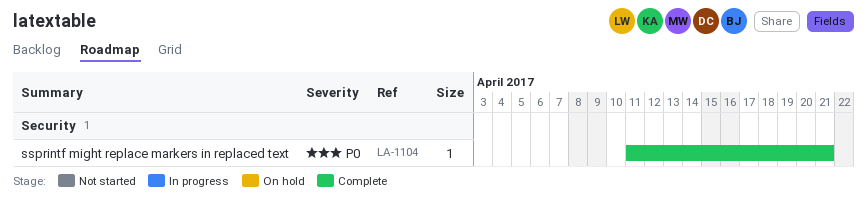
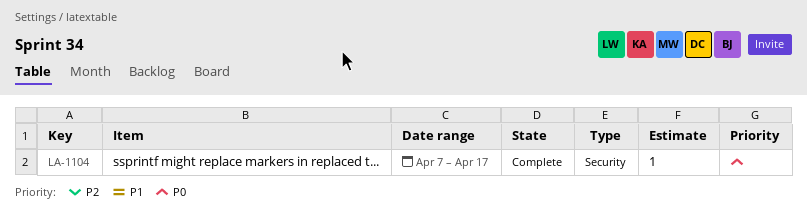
LA-1104, start: Apr 11 -> Apr 7
LA-1104, due: Apr 21 -> Apr 17

